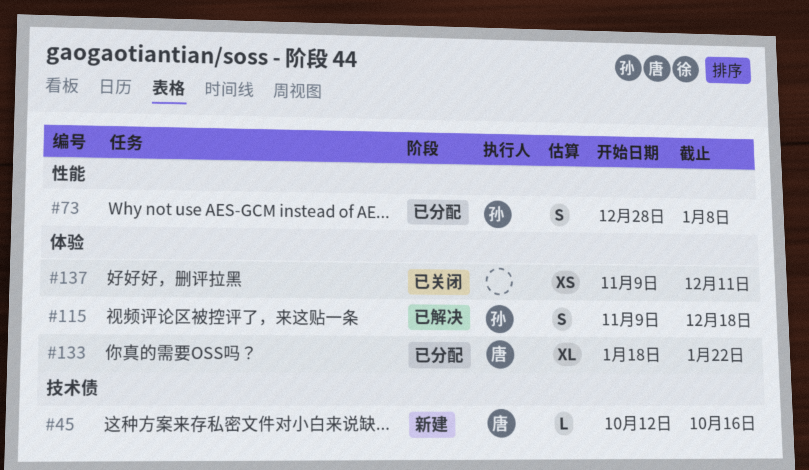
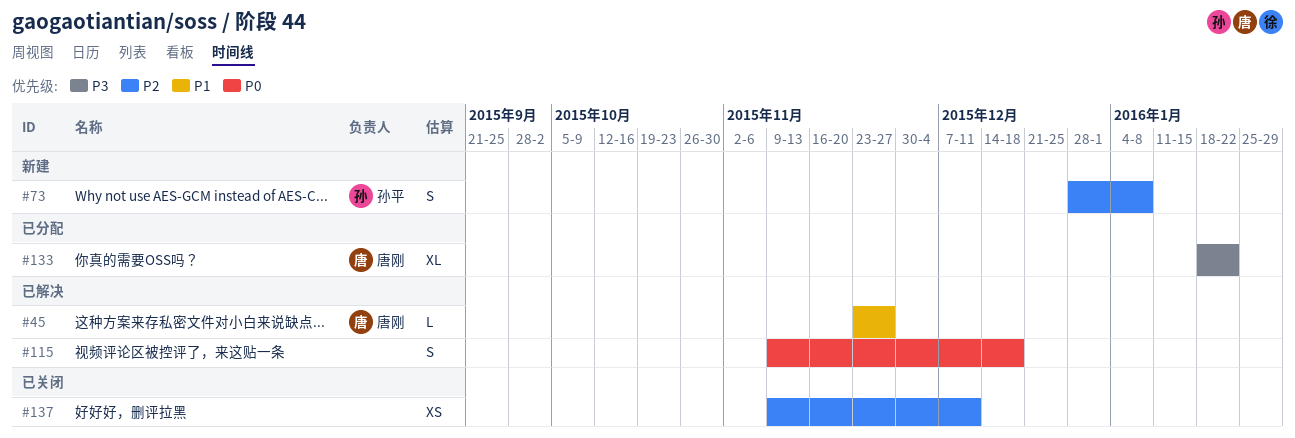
#45, status: 新建 -> 已解决
#45, start: Oct 12 -> Nov 23
#45, due: Oct 16 -> Nov 27
#73, status: 已分配 -> 新建
#115, owner: 孙平 -> none

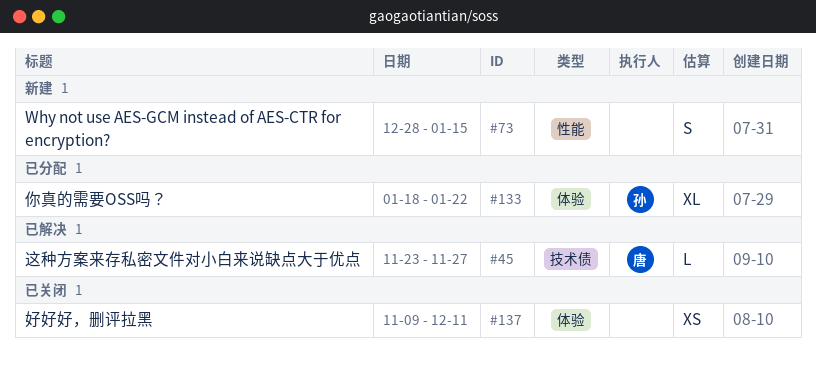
#73, owner: 孙平 -> none
#73, due: Jan 8 -> Jan 15
#115: present -> none
#133, owner: 唐刚 -> 孙平

